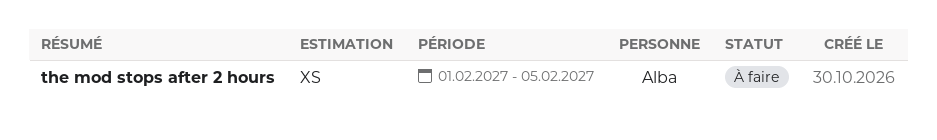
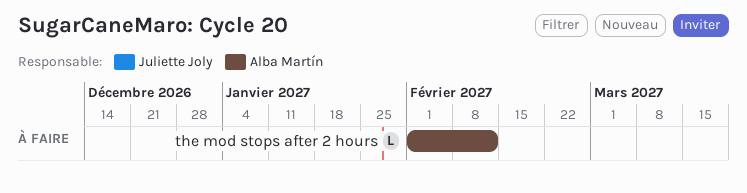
the mod stops after 2 hours, estimate: XS -> L
the mod stops after 2 hours, due: Feb 5 -> Feb 12

